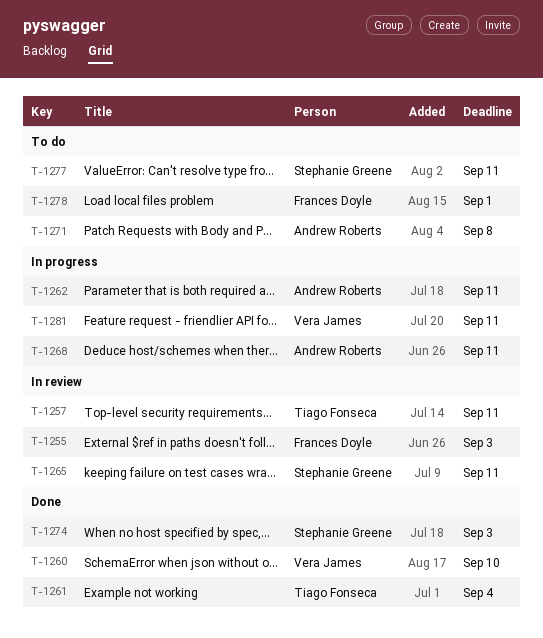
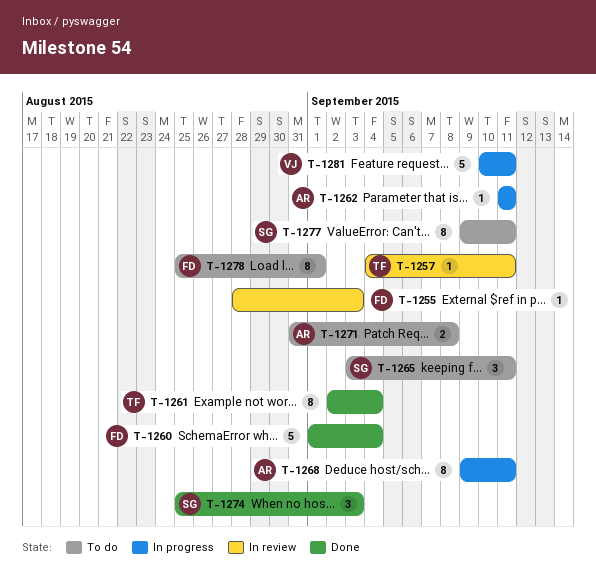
T-1260, owner: Vera James -> Frances Doyle
T-1260, due: Sep 10 -> Sep 4
T-1265, status: In review -> To do

